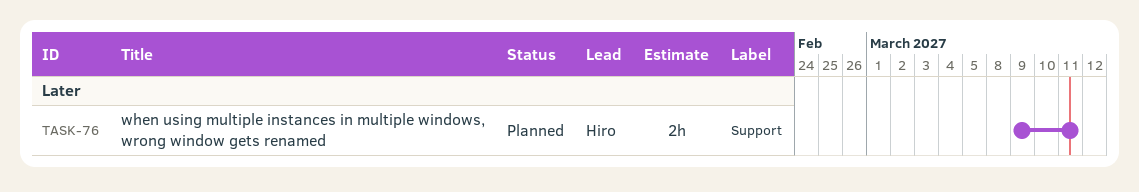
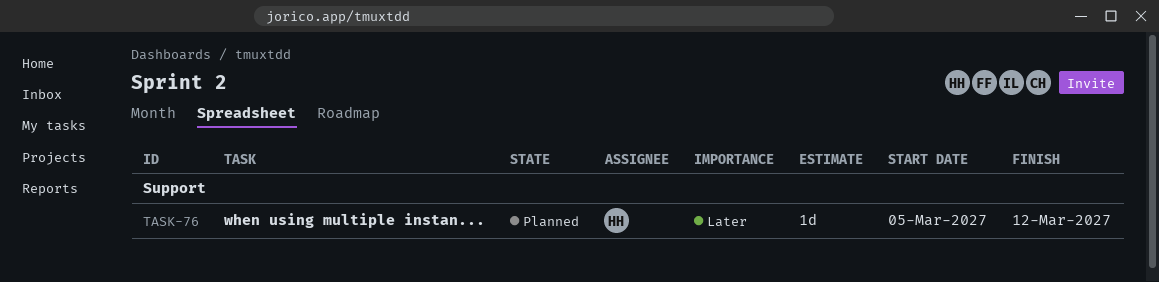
TASK-76, estimate: 2h -> 1d
TASK-76, start: Mar 9 -> Mar 5
TASK-76, due: Mar 11 -> Mar 12

